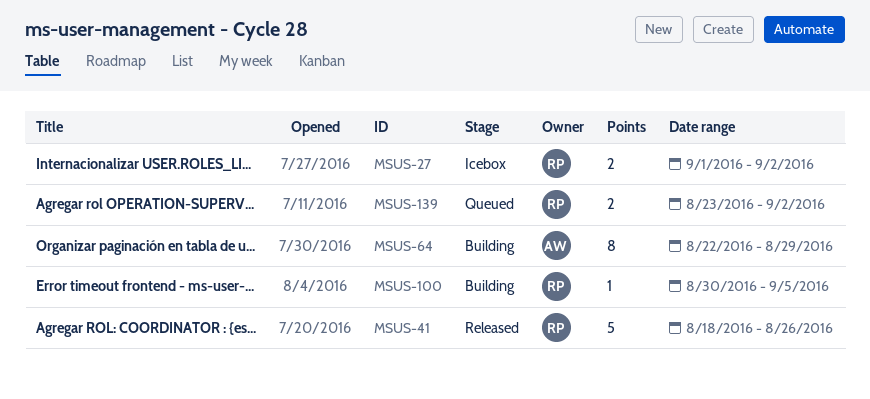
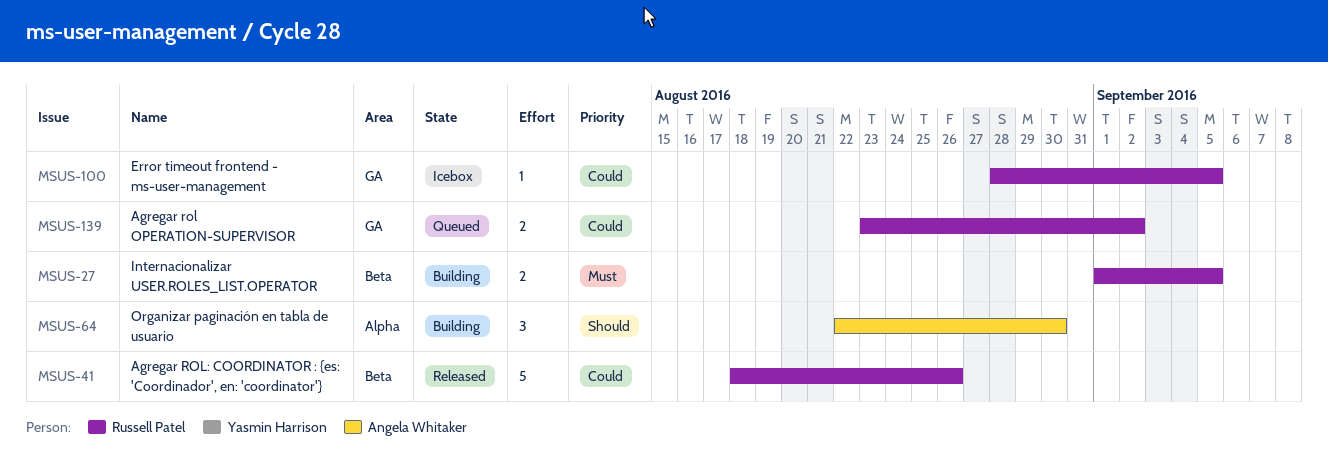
MSUS-27, status: Icebox -> Building
MSUS-27, due: Sep 2 -> Sep 5
MSUS-64, estimate: 8 -> 3
MSUS-64, due: Aug 29 -> Aug 30
MSUS-100, status: Building -> Icebox
MSUS-100, start: Aug 30 -> Aug 28

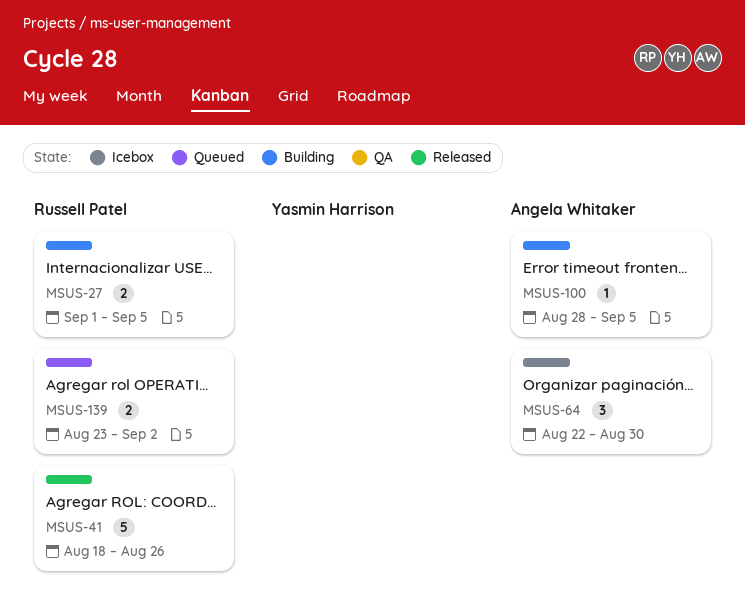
MSUS-64, status: Building -> Icebox
MSUS-100, status: Icebox -> Building
MSUS-100, owner: Russell Patel -> Angela Whitaker

